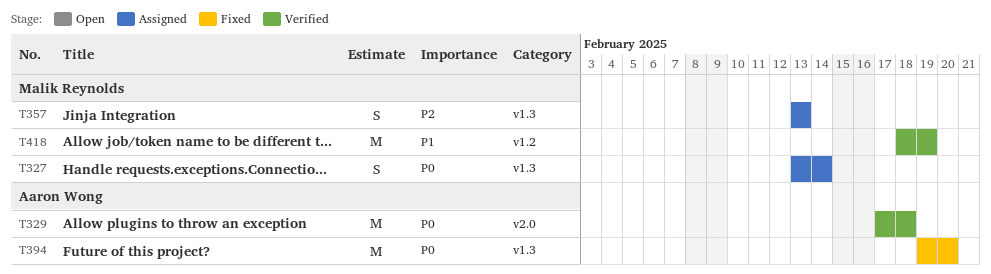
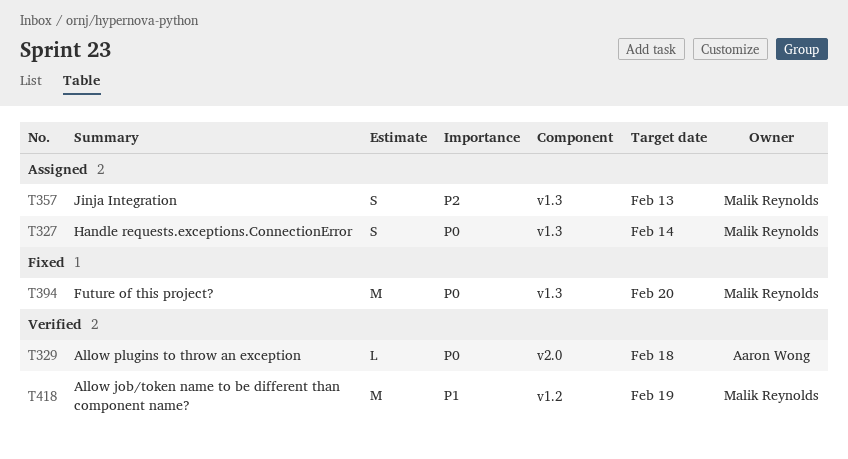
T329, estimate: M -> L
T394, owner: Aaron Wong -> Malik Reynolds

